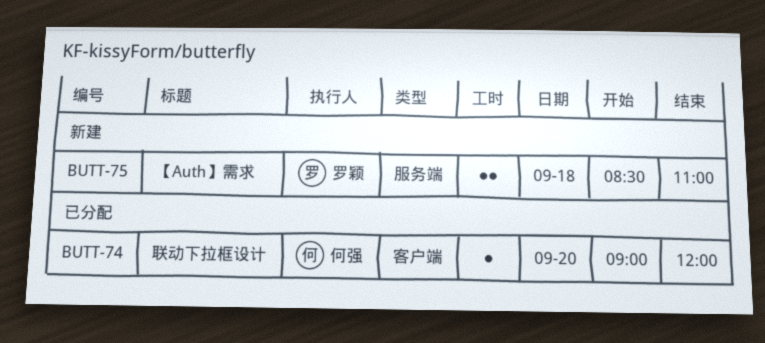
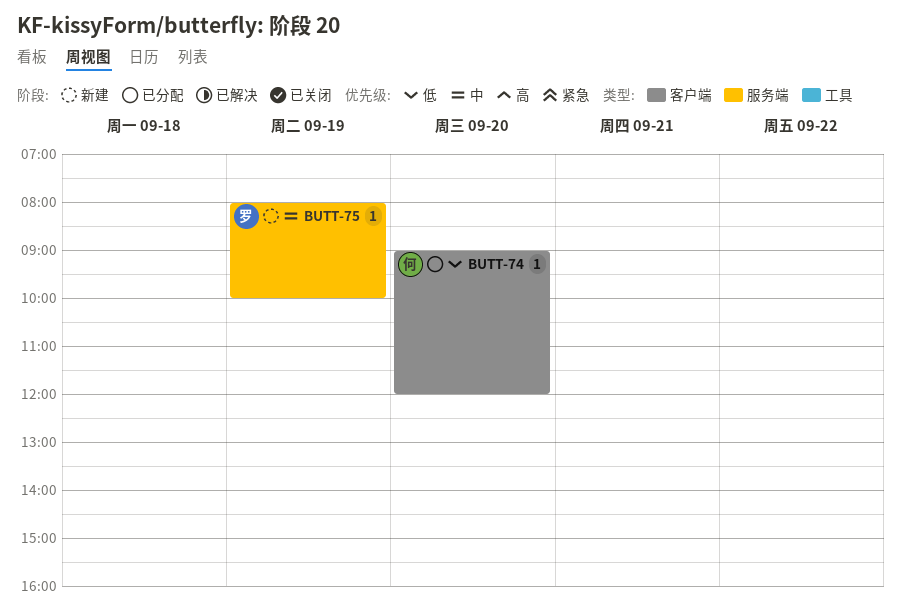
BUTT-75, estimate: 2 -> 1
BUTT-75, day: Sep 18 -> Sep 19
BUTT-75, begins: 08:30 -> 08:00
BUTT-75, ends: 11:00 -> 10:00

